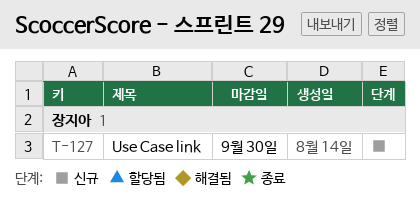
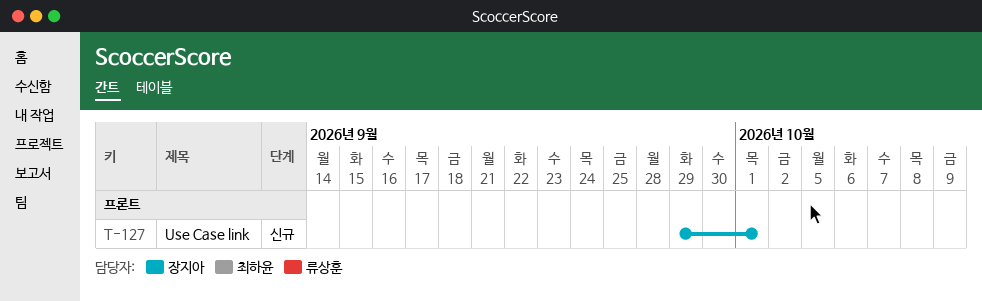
T-127, due: Sep 30 -> Oct 1

